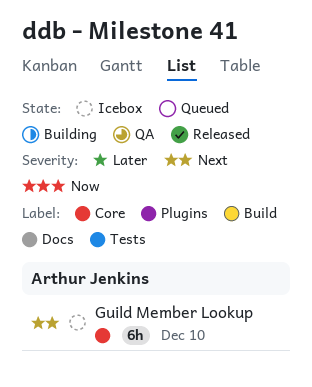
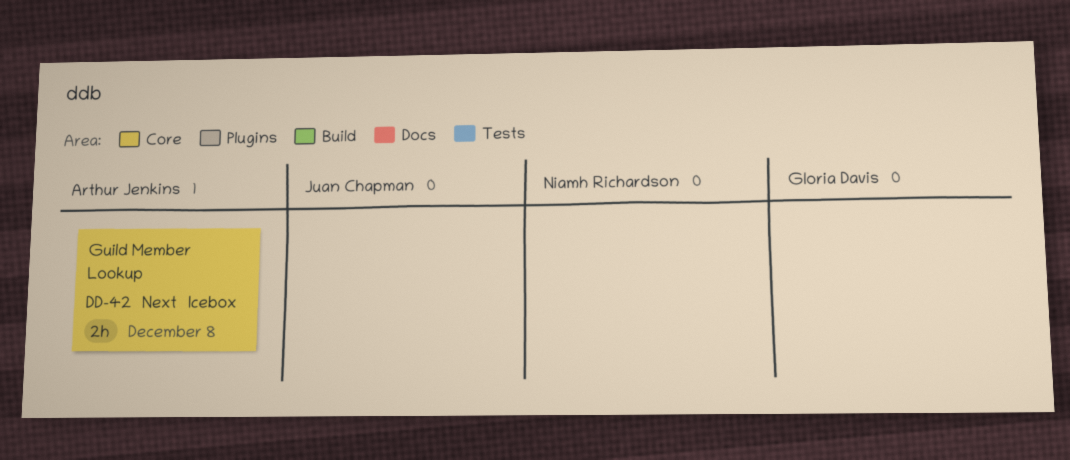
Guild Member Lookup, estimate: 6h -> 2h
Guild Member Lookup, due: Dec 10 -> Dec 8

